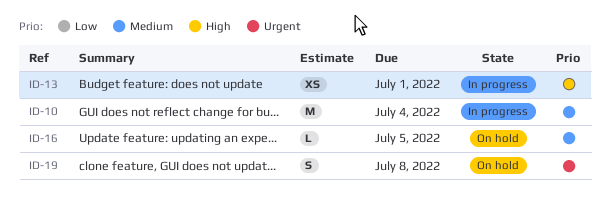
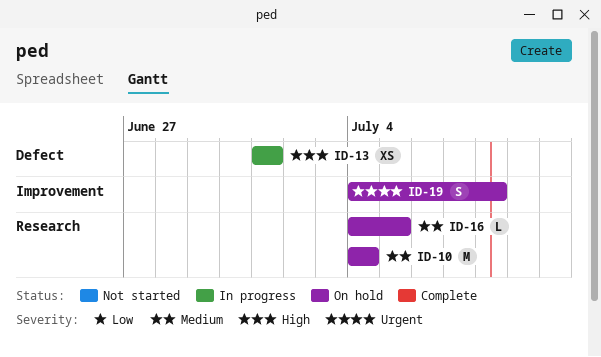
ID-10, status: In progress -> On hold

